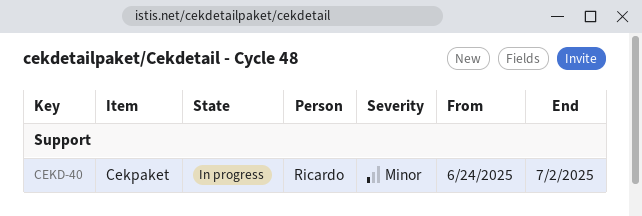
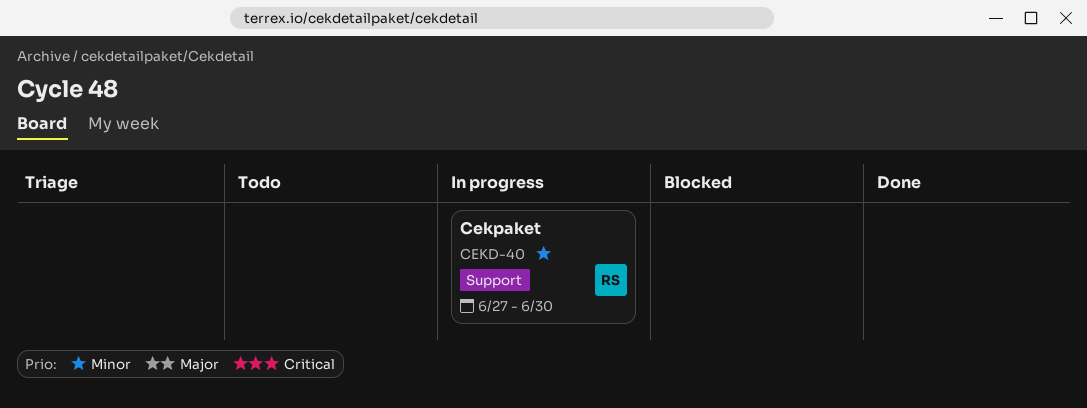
CEKD-40, start: Jun 24 -> Jun 27
CEKD-40, due: Jul 2 -> Jun 30

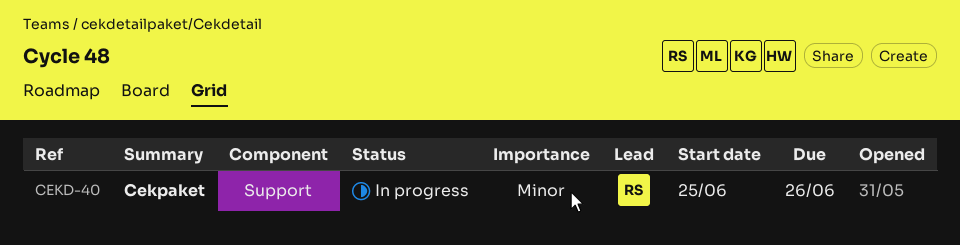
CEKD-40, start: Jun 27 -> Jun 25
CEKD-40, due: Jun 30 -> Jun 26

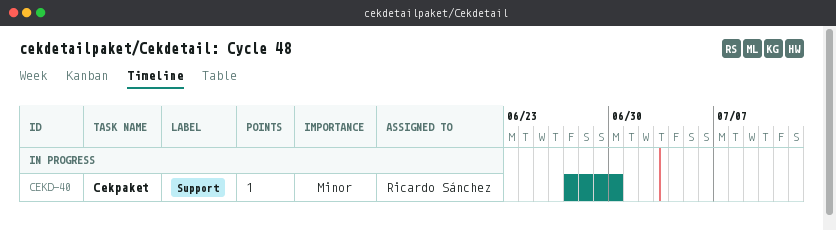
CEKD-40, start: Jun 25 -> Jun 27
CEKD-40, due: Jun 26 -> Jun 30

